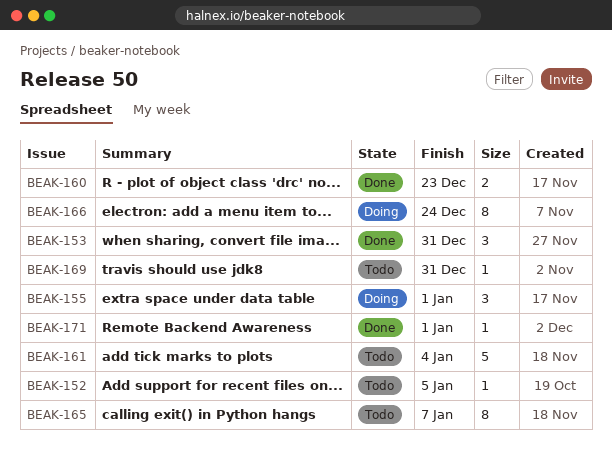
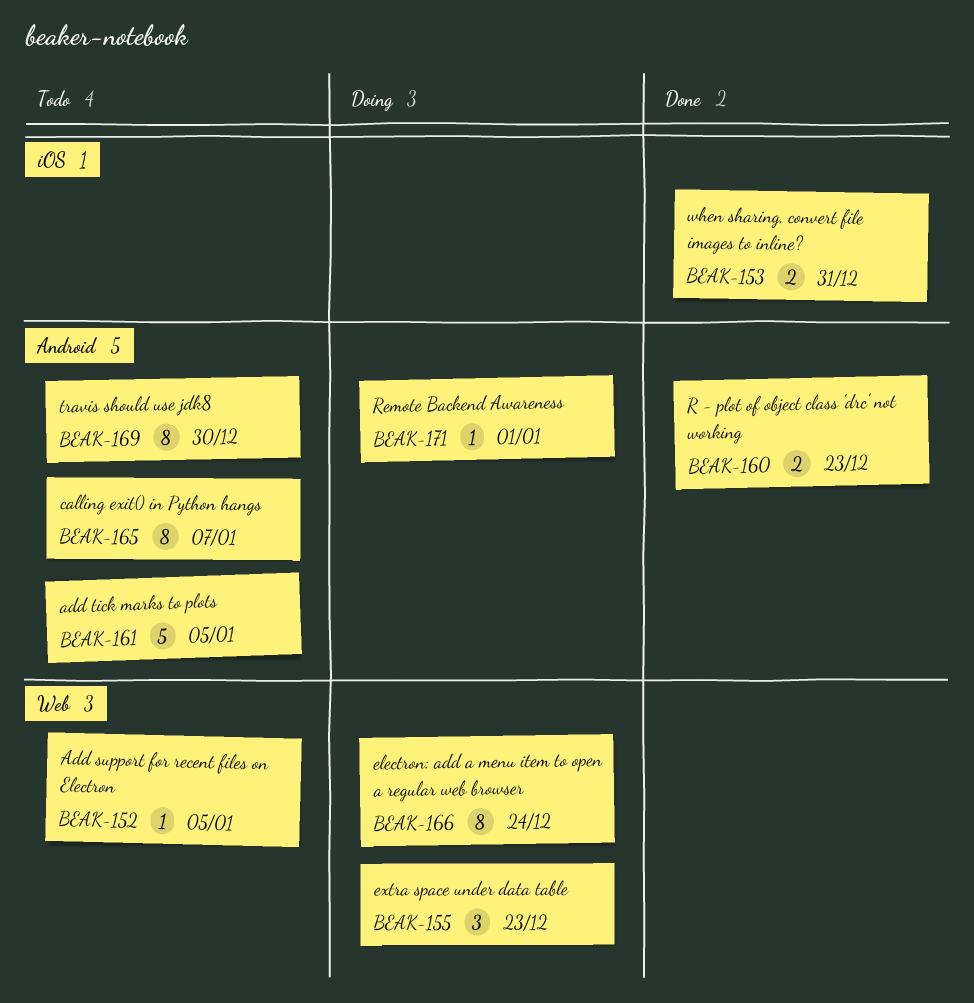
BEAK-153, estimate: 3 -> 2
BEAK-155, due: Jan 1 -> Dec 23
BEAK-161, due: Jan 4 -> Jan 5
BEAK-169, estimate: 1 -> 8
BEAK-169, due: Dec 31 -> Dec 30
BEAK-171, status: Done -> Doing

